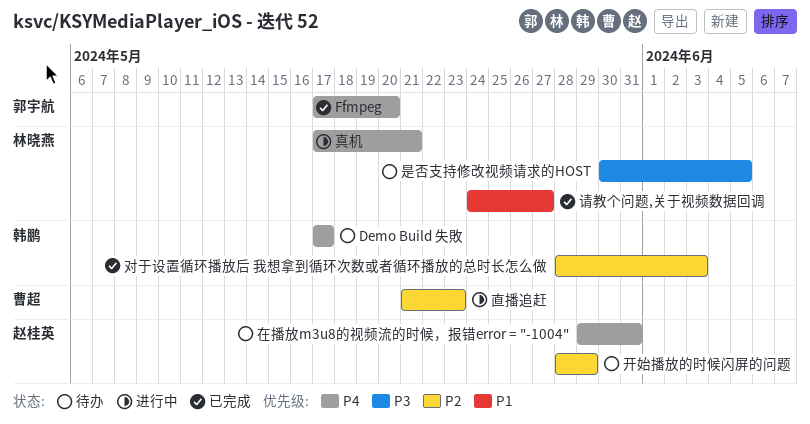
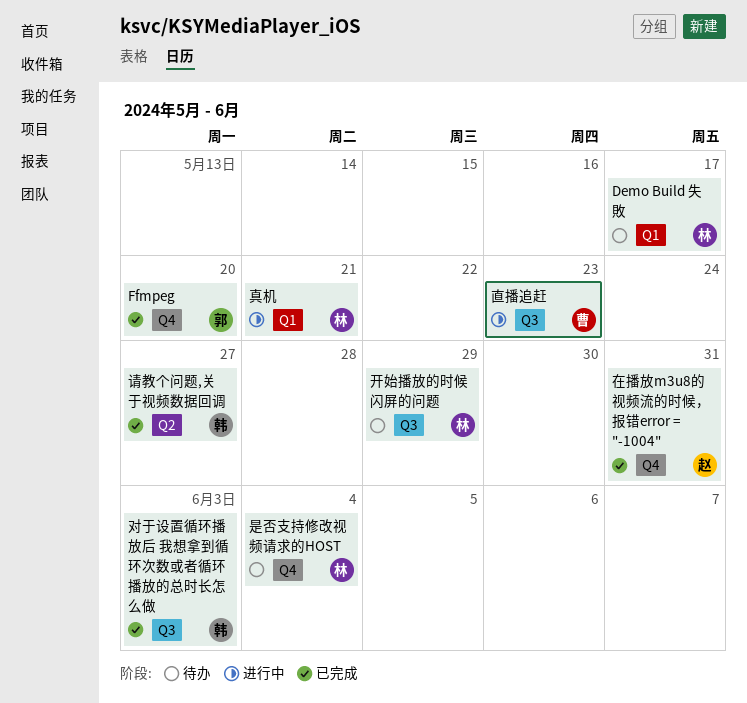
Demo Build 失敗, owner: 韩鹏 -> 林晓燕
在播放m3u8的视频流的时候，报错error = "-1004", status: 待办 -> 已完成
开始播放的时候闪屏的问题, owner: 赵桂英 -> 林晓燕
是否支持修改视频请求的HOST, due: Jun 5 -> Jun 4
请教个问题,关于视频数据回调, owner: 林晓燕 -> 韩鹏

